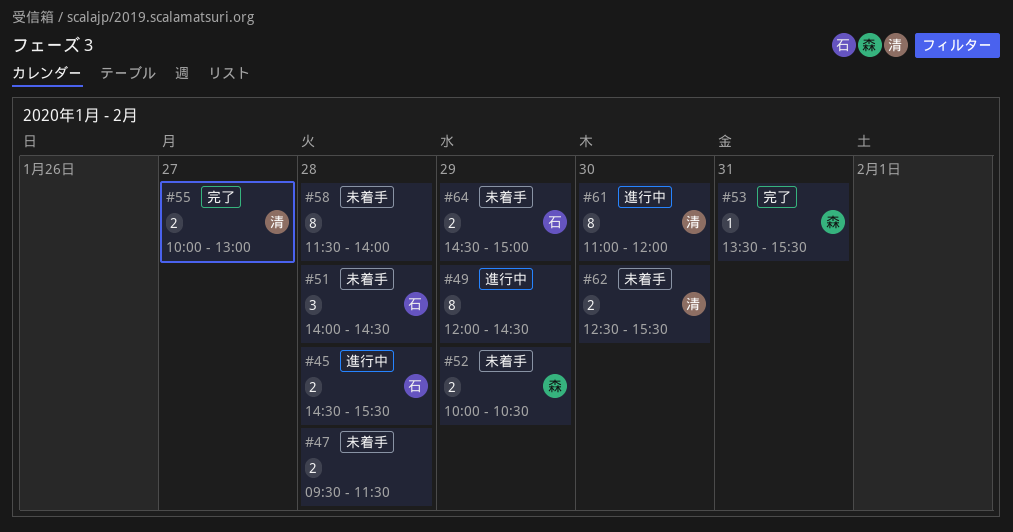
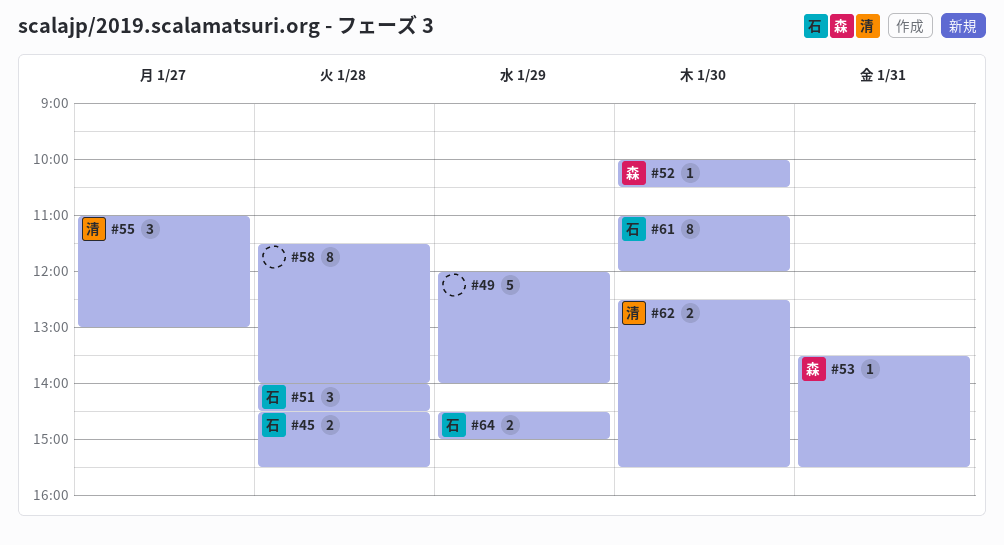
#47: present -> none
#49, estimate: 8 -> 5
#49, ends: 14:30 -> 14:00
#52, estimate: 2 -> 1
#52, day: Jan 29 -> Jan 30
#55, estimate: 2 -> 3
#55, begins: 10:00 -> 11:00
#61, owner: 清 -> 石

